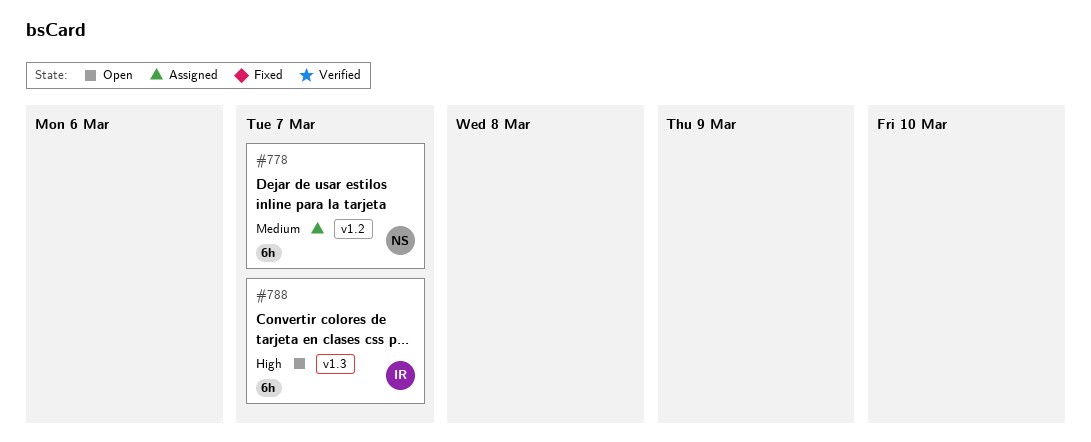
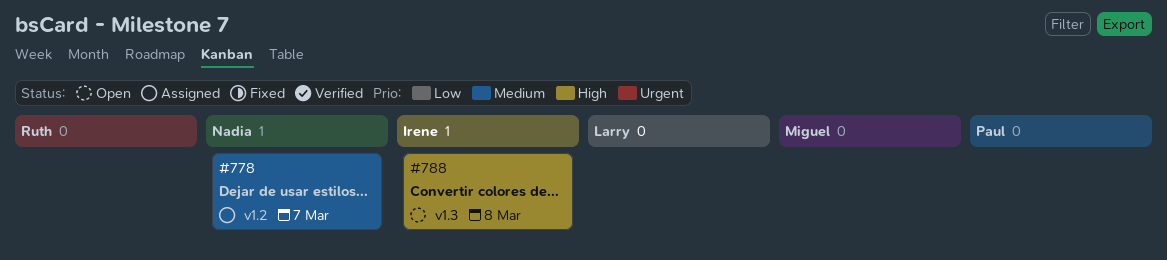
#788, due: Mar 7 -> Mar 8

